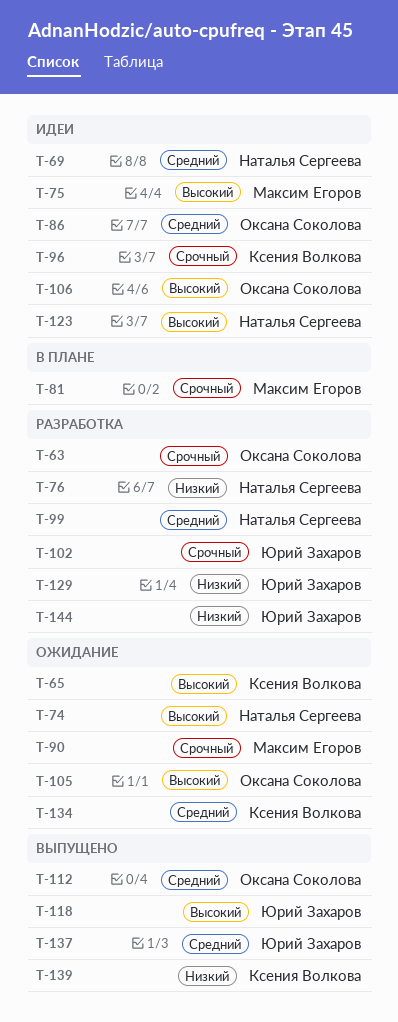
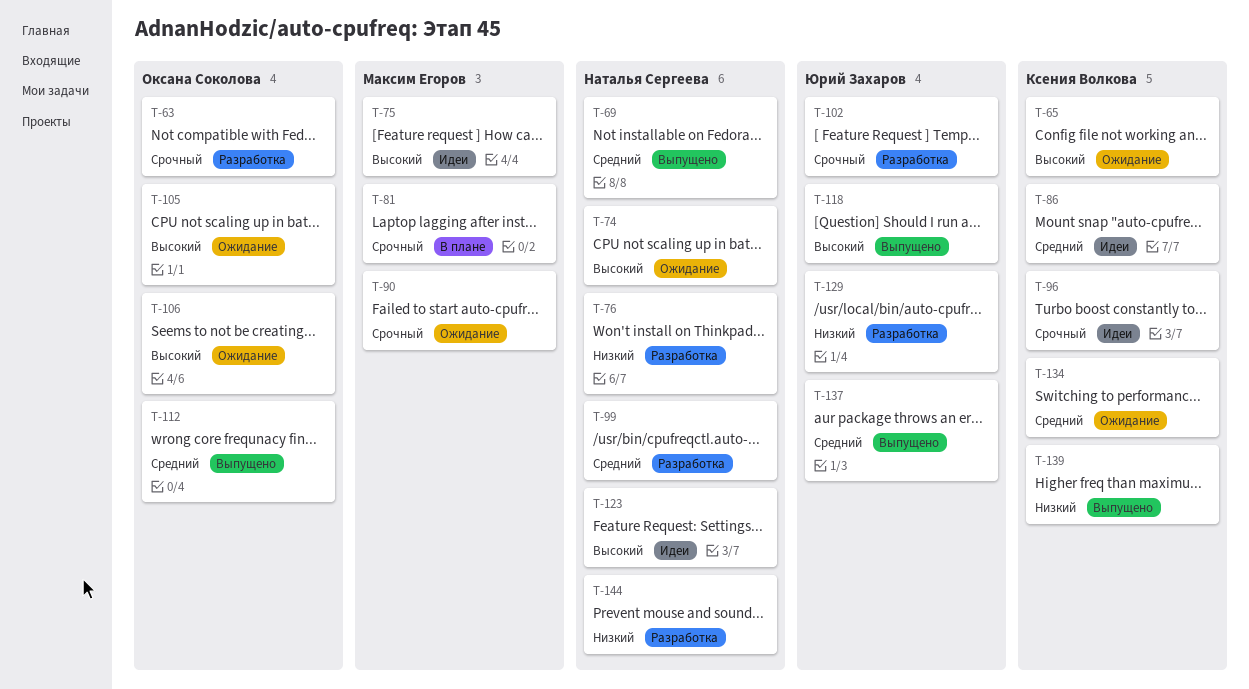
T-69, status: Идеи -> Выпущено
T-86, owner: Оксана Соколова -> Ксения Волкова
T-106, status: Идеи -> Ожидание
T-144, owner: Юрий Захаров -> Наталья Сергеева

